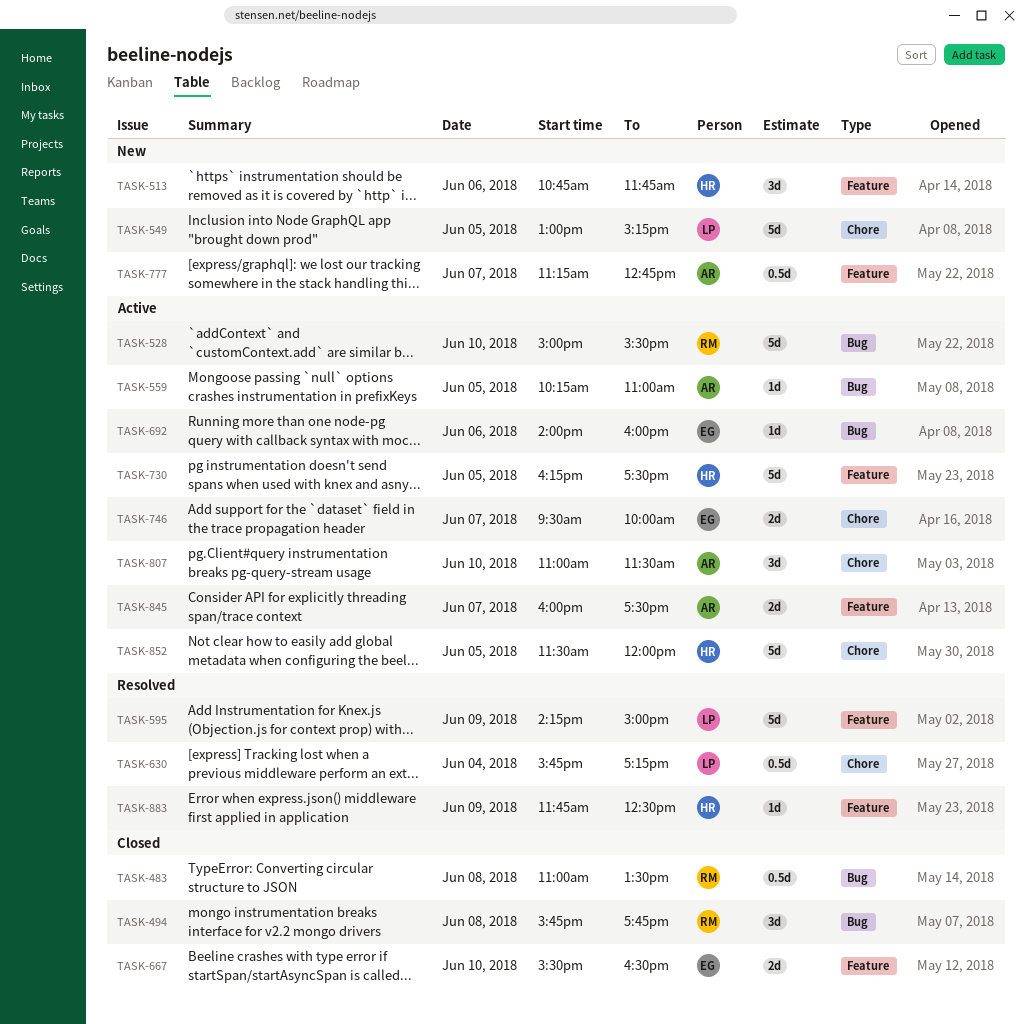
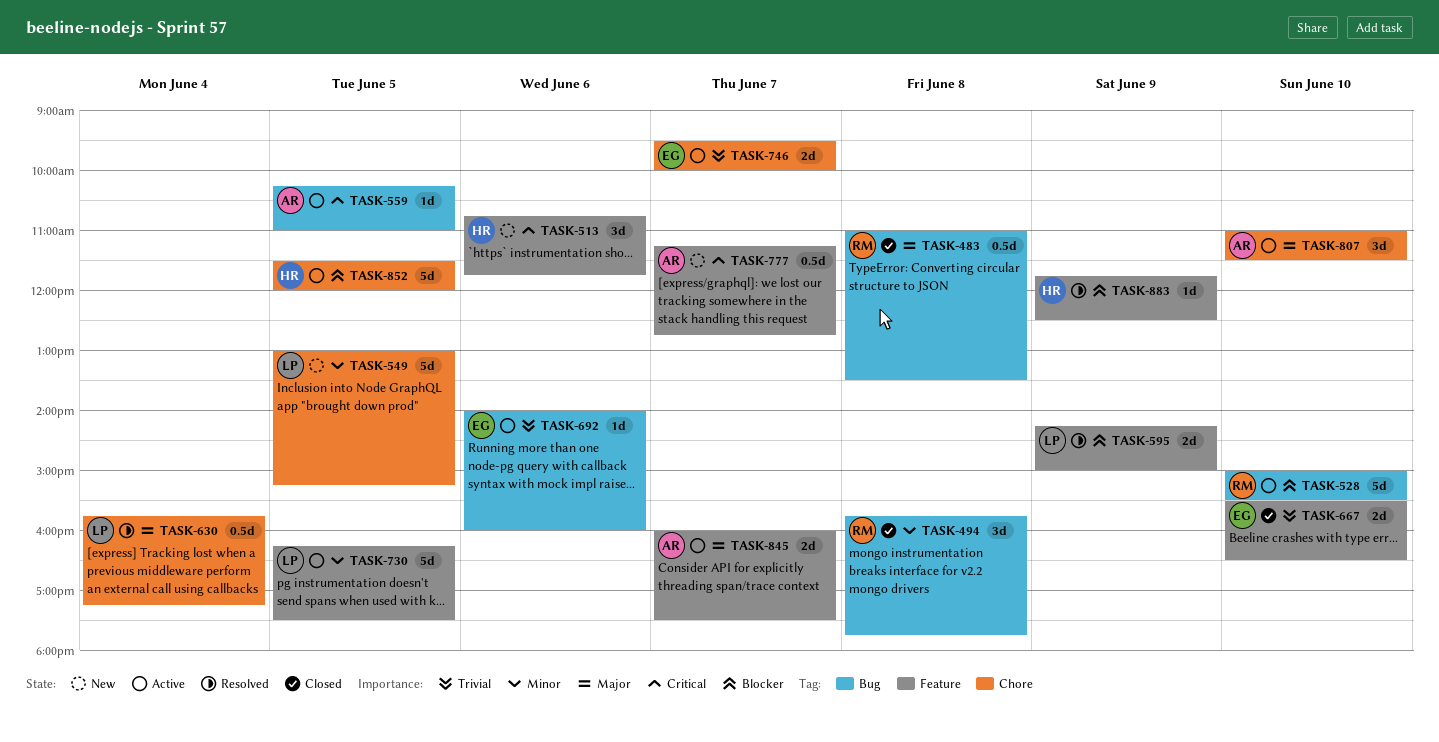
TASK-595, estimate: 5d -> 2d
TASK-730, owner: HR -> LP

